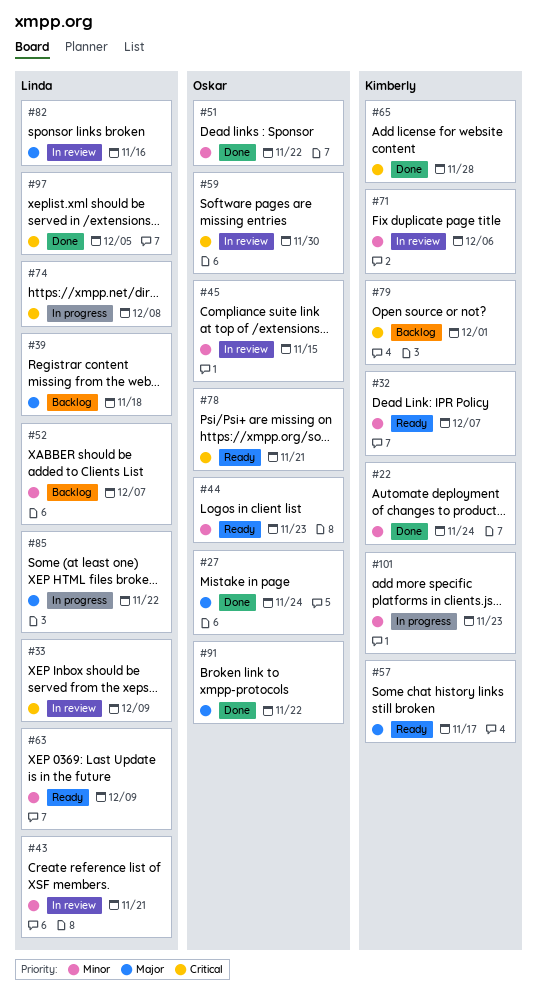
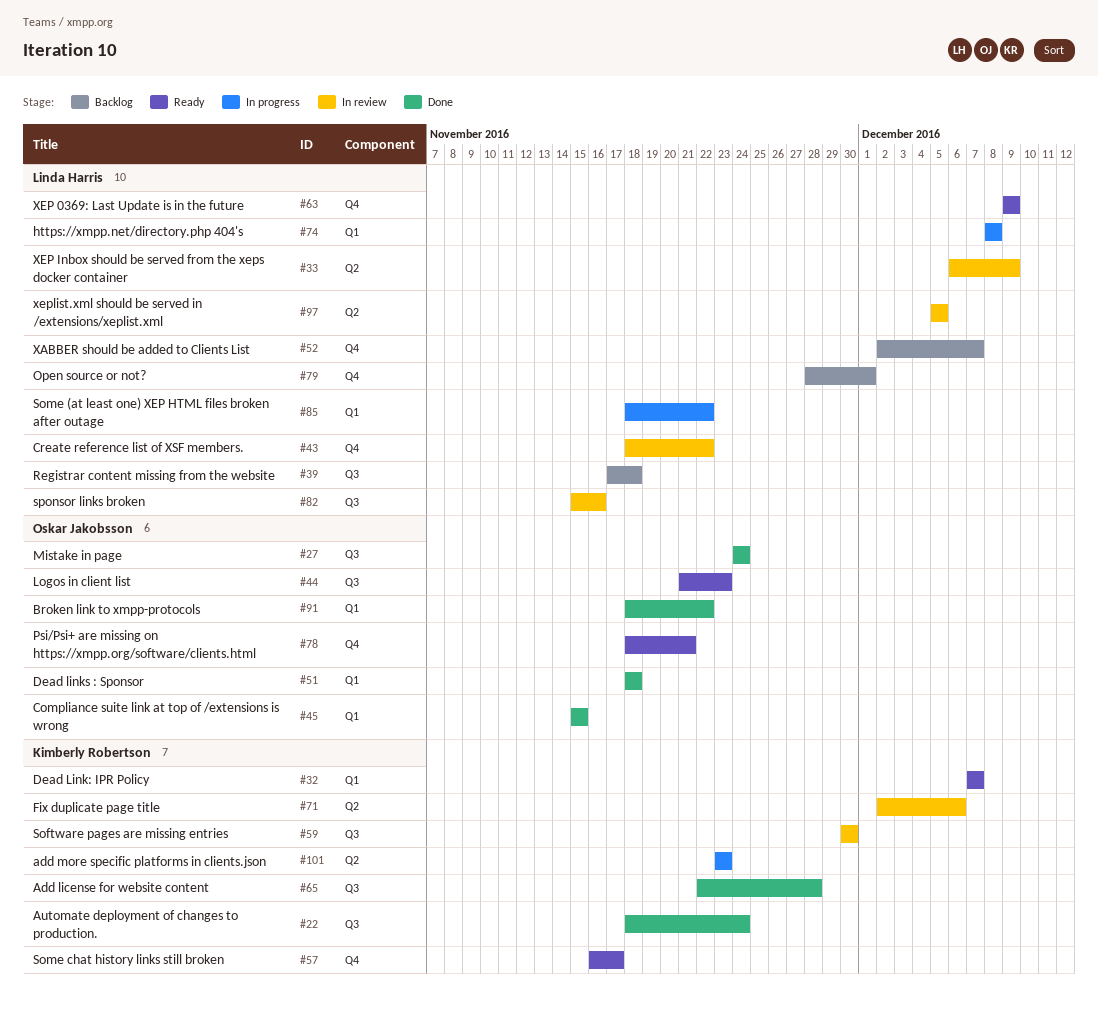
#43, due: Nov 21 -> Nov 22
#45, status: In review -> Done
#51, due: Nov 22 -> Nov 18
#59, owner: Oskar Jakobsson -> Kimberly Robertson
#79, owner: Kimberly Robertson -> Linda Harris
#97, status: Done -> In review

